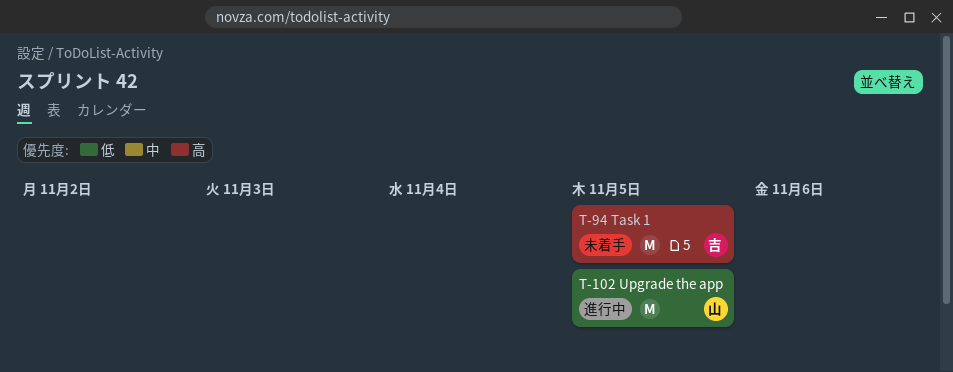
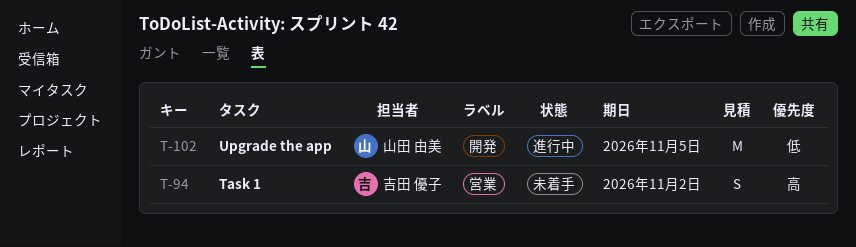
T-94, estimate: M -> S
T-94, due: Nov 5 -> Nov 2

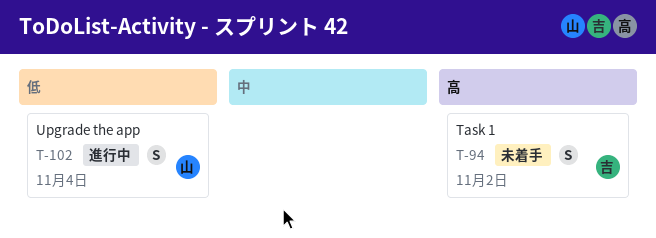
T-102, estimate: M -> S
T-102, due: Nov 5 -> Nov 4

